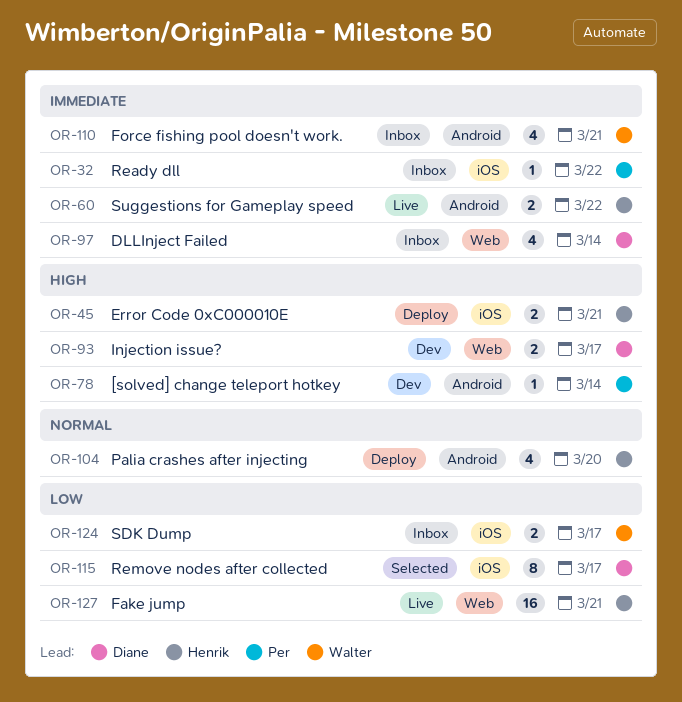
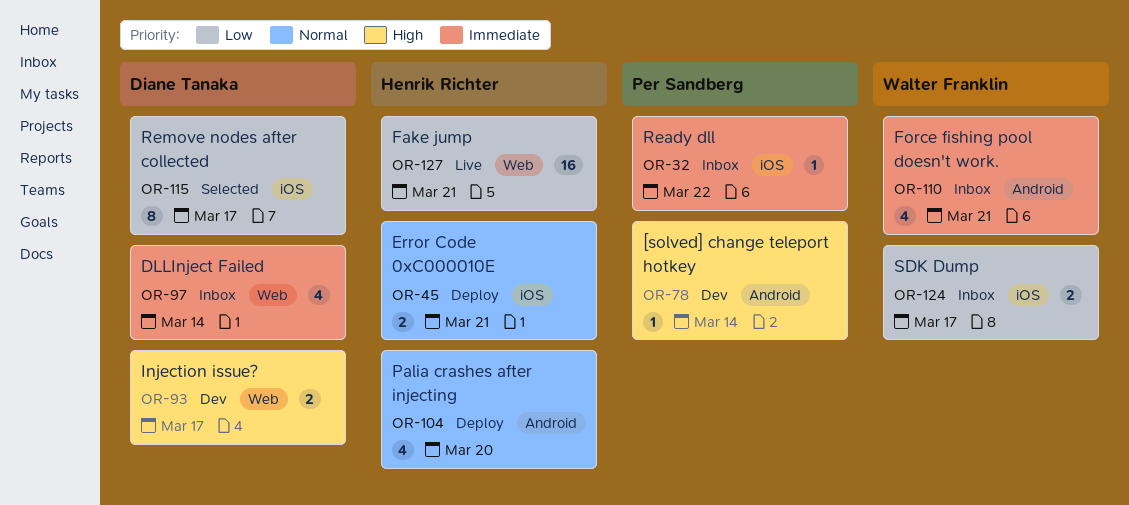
OR-45, priority: High -> Normal
OR-60: present -> none

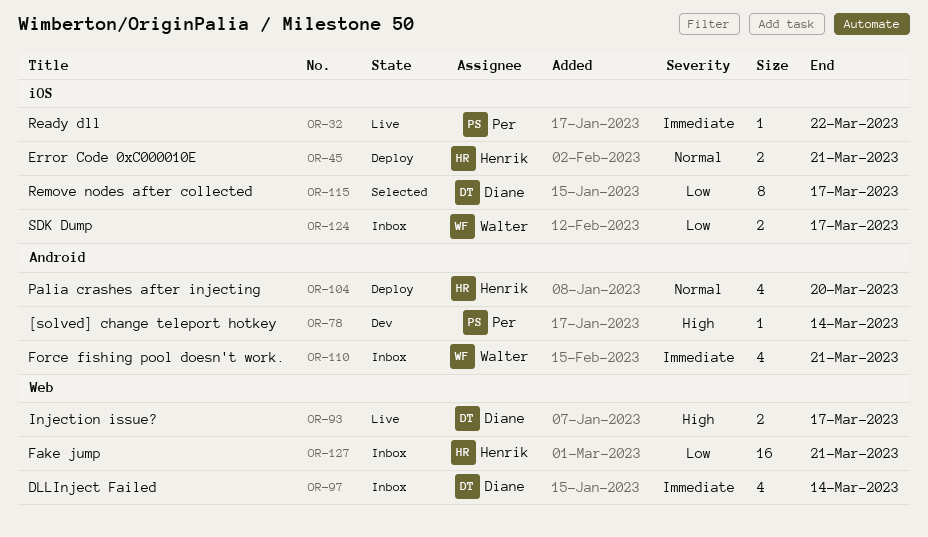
OR-32, status: Inbox -> Live
OR-93, status: Dev -> Live
OR-127, status: Live -> Inbox

